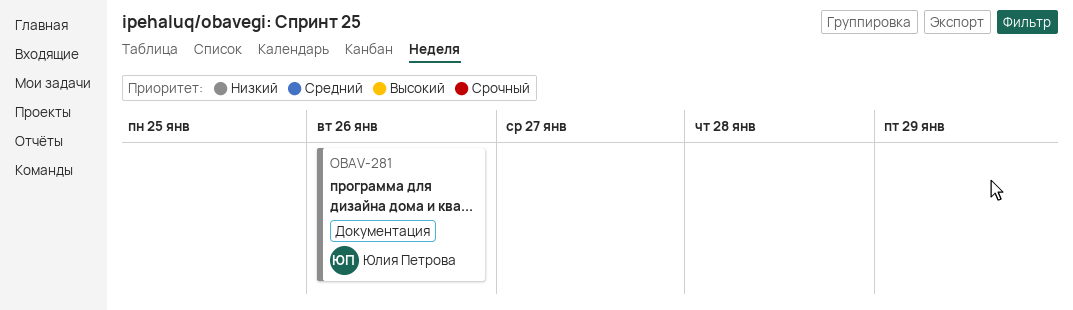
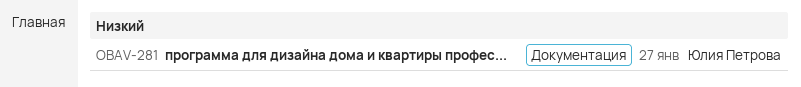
OBAV-281, due: Jan 26 -> Jan 27

